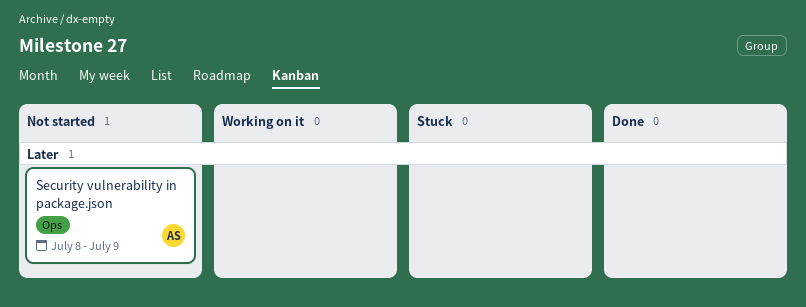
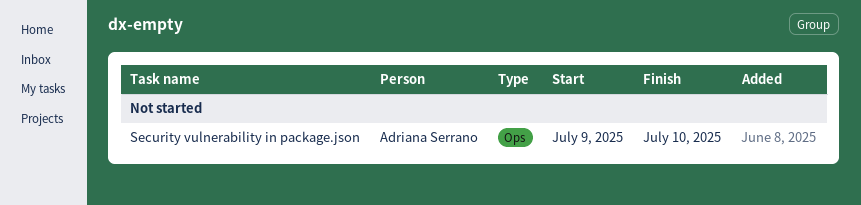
Security vulnerability in package.json, start: Jul 8 -> Jul 9
Security vulnerability in package.json, due: Jul 9 -> Jul 10

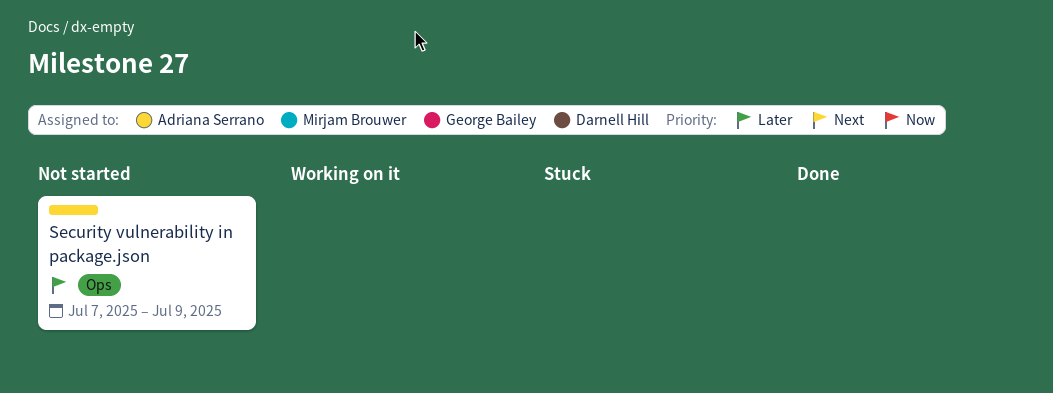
Security vulnerability in package.json, start: Jul 9 -> Jul 7
Security vulnerability in package.json, due: Jul 10 -> Jul 9

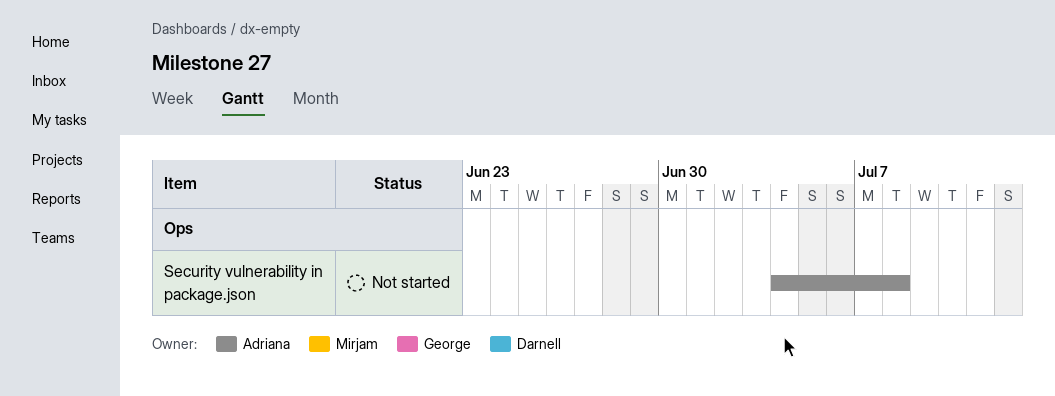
Security vulnerability in package.json, start: Jul 7 -> Jul 4
Security vulnerability in package.json, due: Jul 9 -> Jul 8

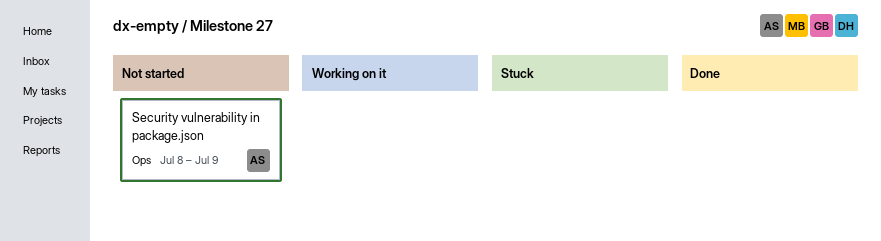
Security vulnerability in package.json, start: Jul 4 -> Jul 8
Security vulnerability in package.json, due: Jul 8 -> Jul 9

